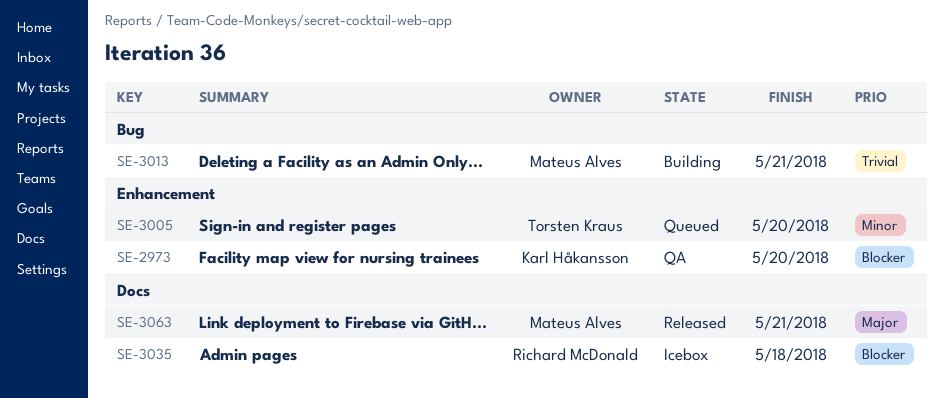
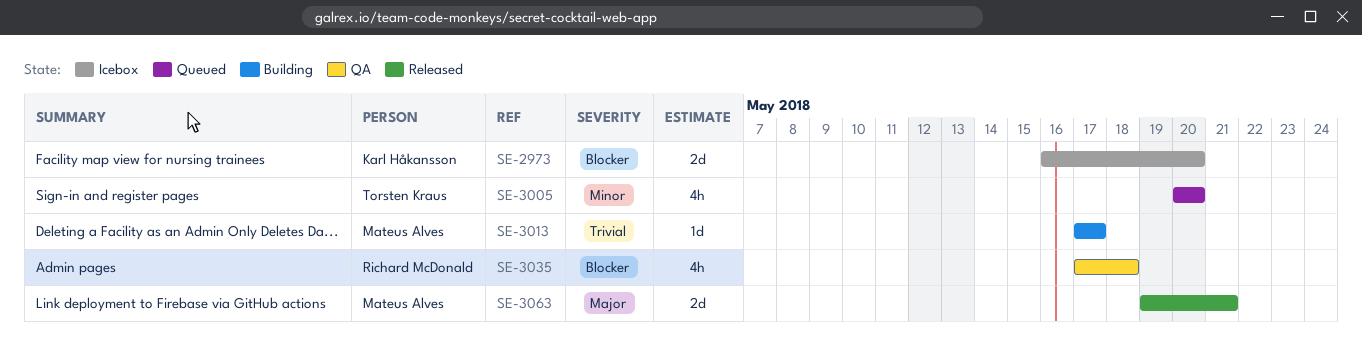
SE-2973, status: QA -> Icebox
SE-3013, due: May 21 -> May 17
SE-3035, status: Icebox -> QA

